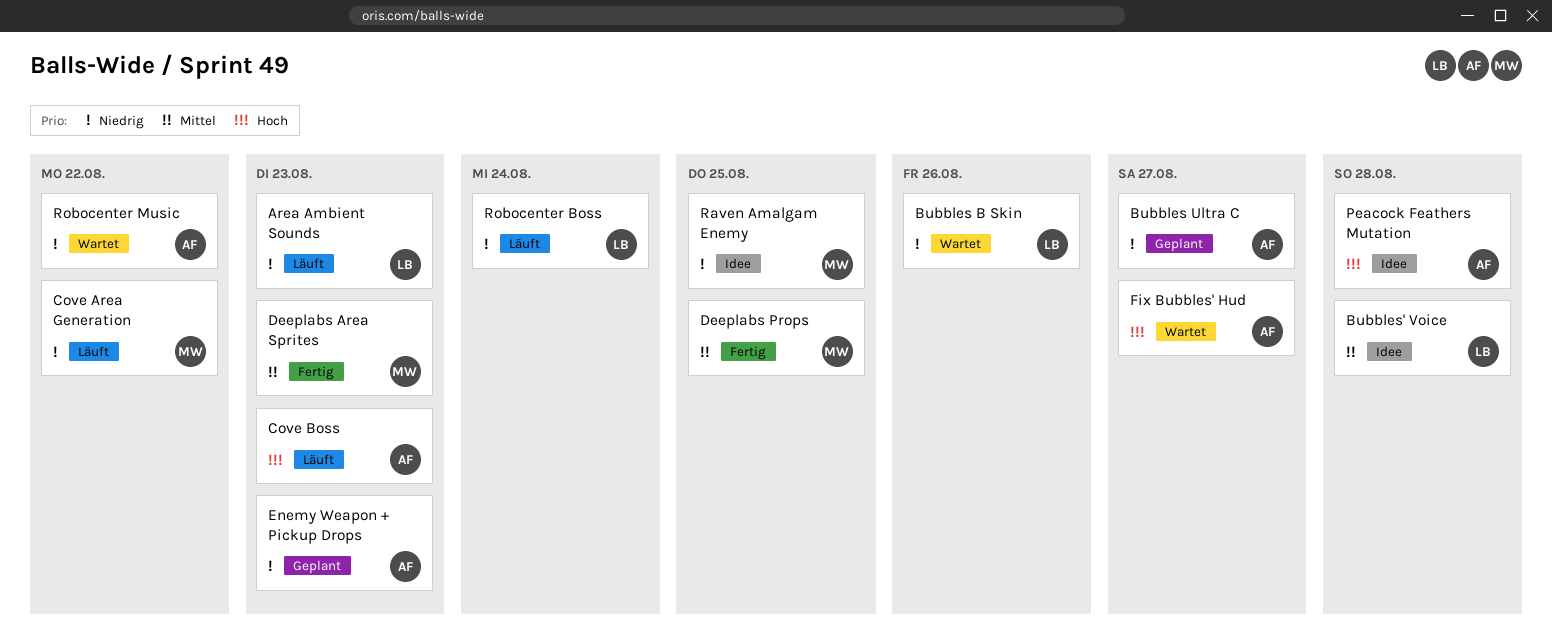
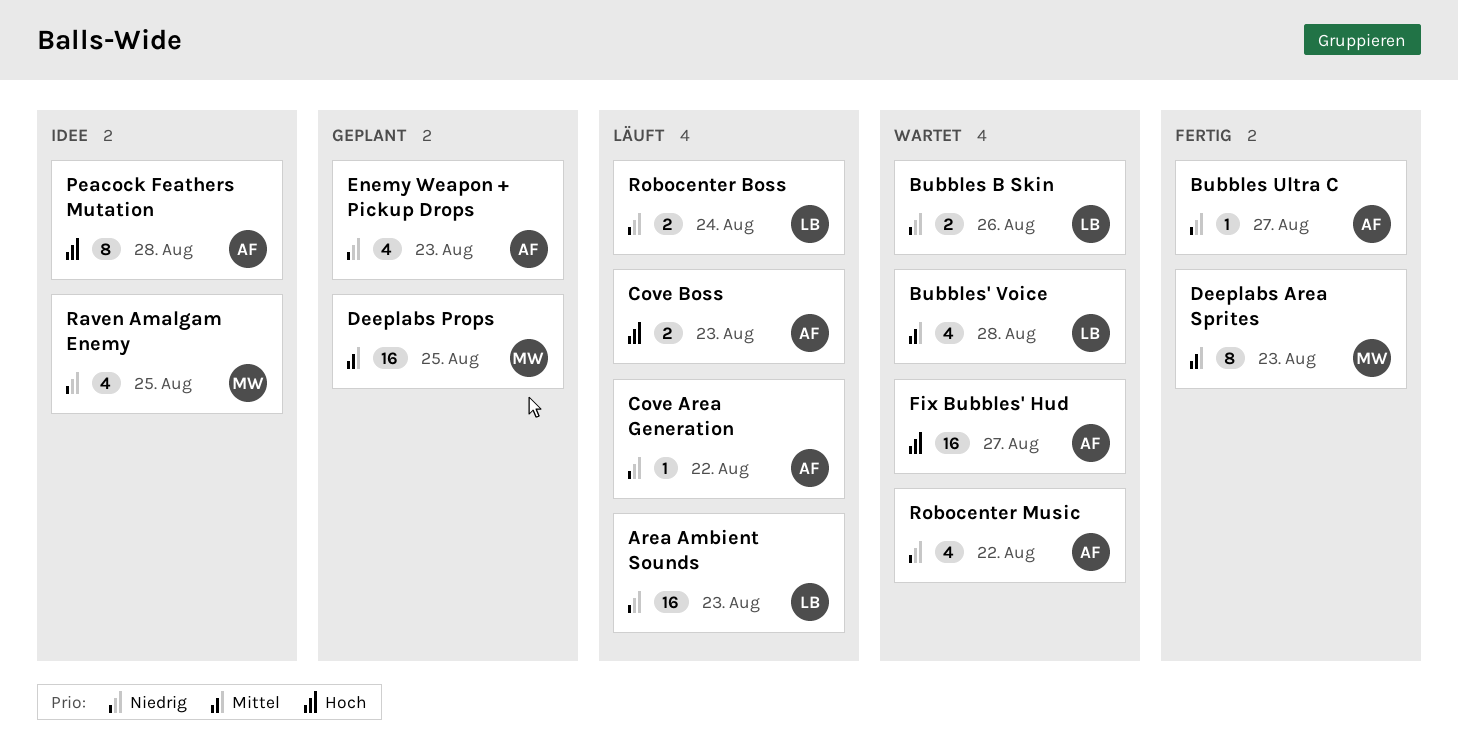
Bubbles Ultra C, status: Geplant -> Fertig
Bubbles' Voice, status: Idee -> Wartet
Cove Area Generation, owner: MW -> AF
Deeplabs Props, status: Fertig -> Geplant

